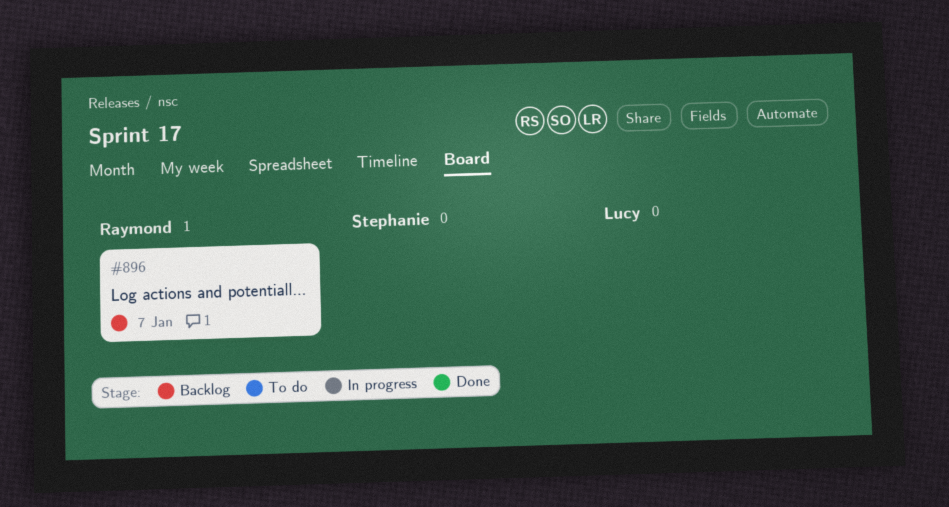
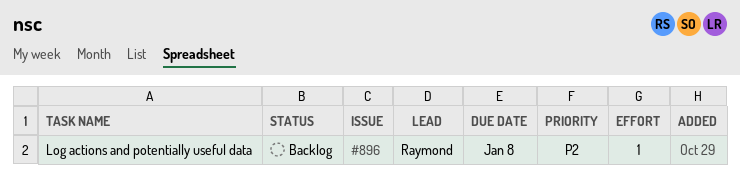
#896, due: Jan 7 -> Jan 8

